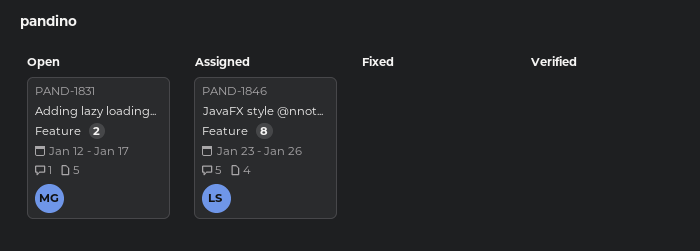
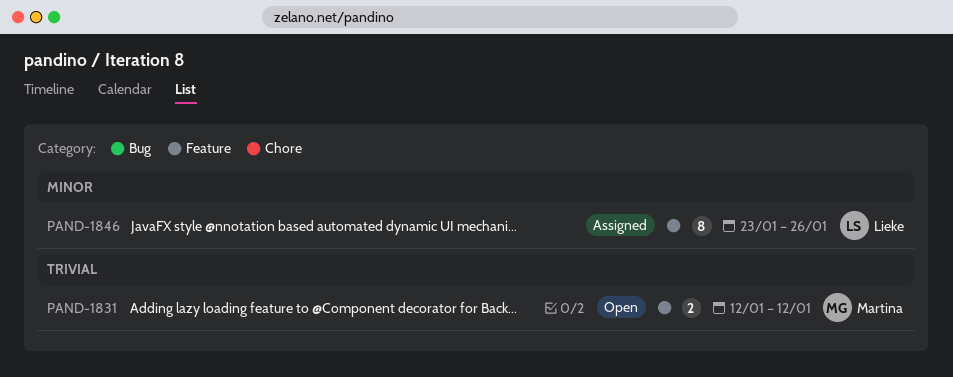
PAND-1831, due: Jan 17 -> Jan 12

